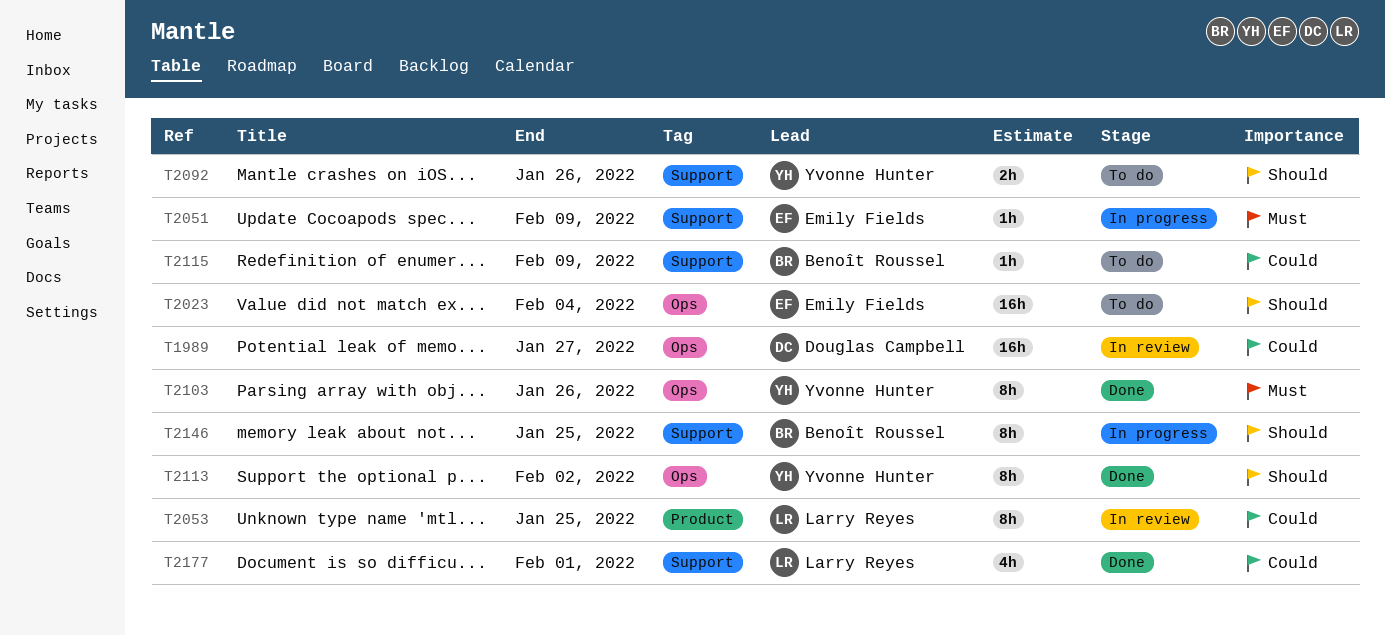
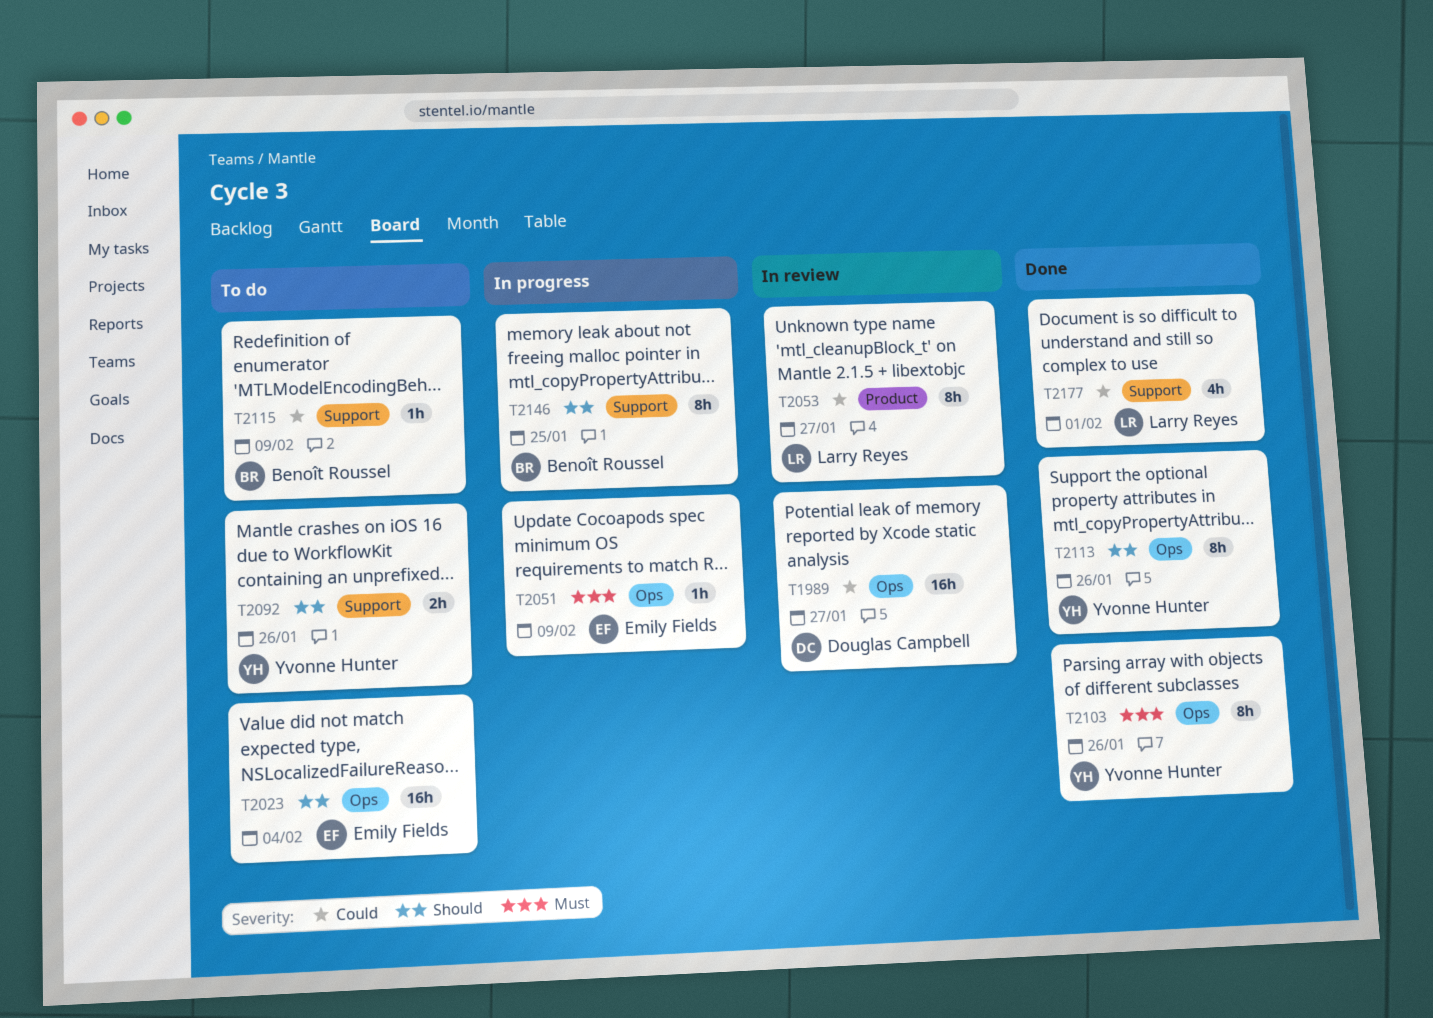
T2051, label: Support -> Ops
T2053, due: Jan 25 -> Jan 27
T2113, due: Feb 2 -> Jan 26

